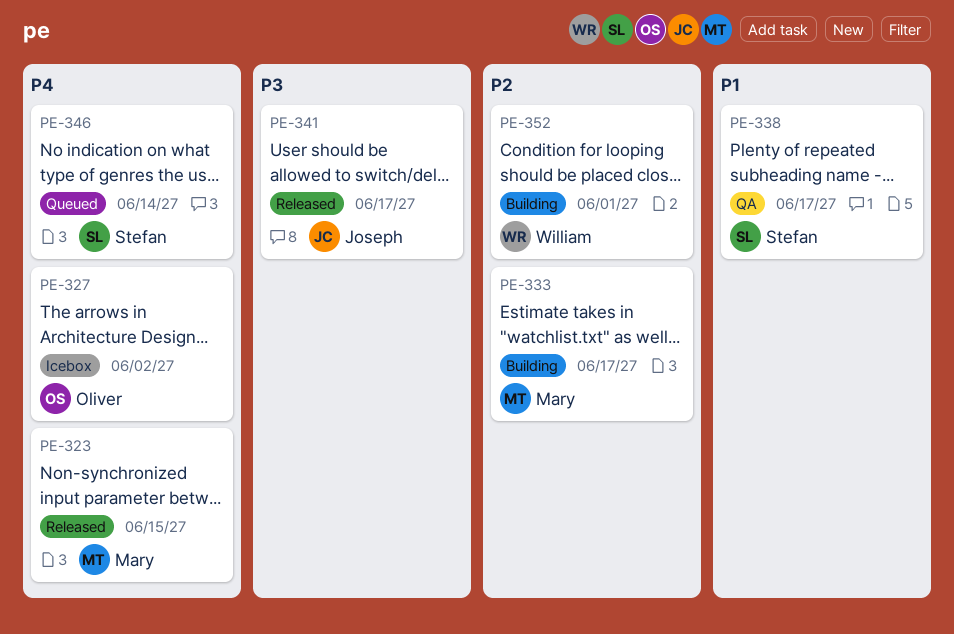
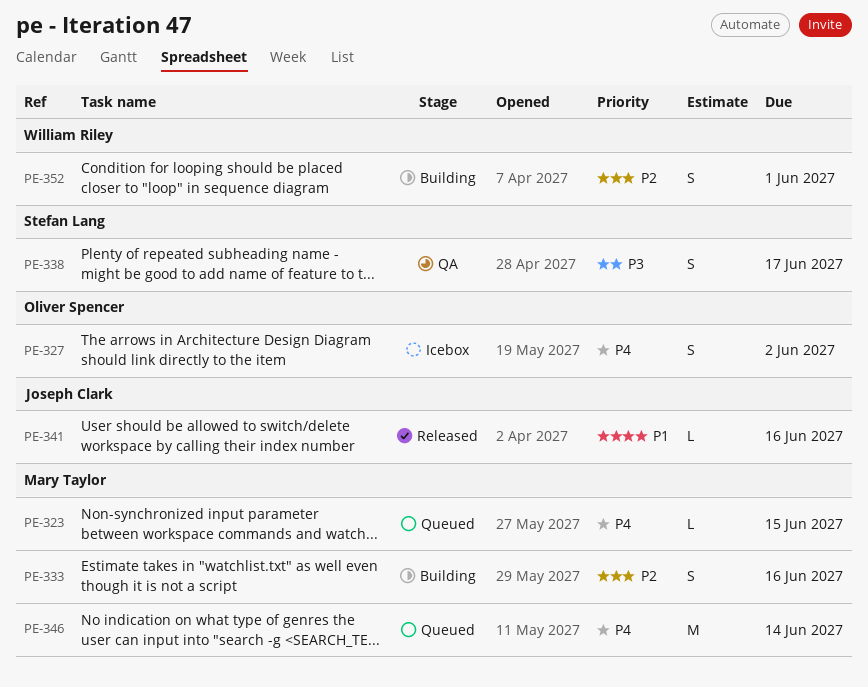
PE-323, status: Released -> Queued
PE-333, due: Jun 17 -> Jun 16
PE-338, priority: P1 -> P3
PE-341, priority: P3 -> P1
PE-341, due: Jun 17 -> Jun 16
PE-346, owner: Stefan Lang -> Mary Taylor

